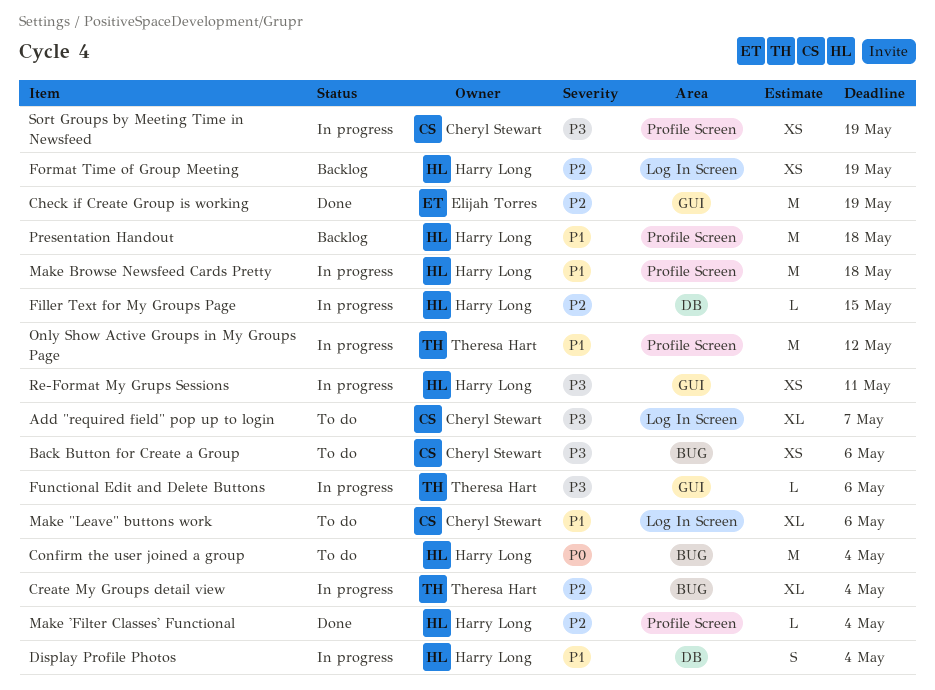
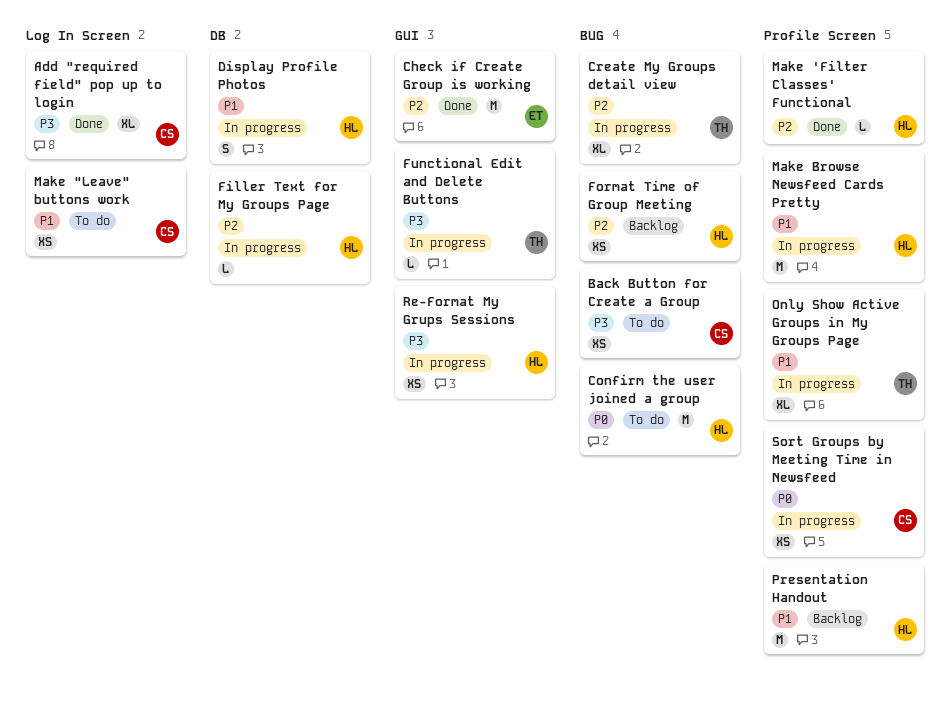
Add "required field" pop up to login, status: To do -> Done
Format Time of Group Meeting, label: Log In Screen -> BUG
Make "Leave" buttons work, estimate: XL -> XS
Only Show Active Groups in My Groups Page, estimate: M -> XL
Sort Groups by Meeting Time in Newsfeed, priority: P3 -> P0

